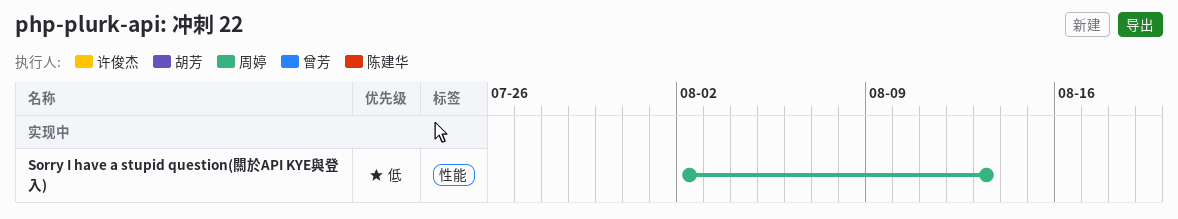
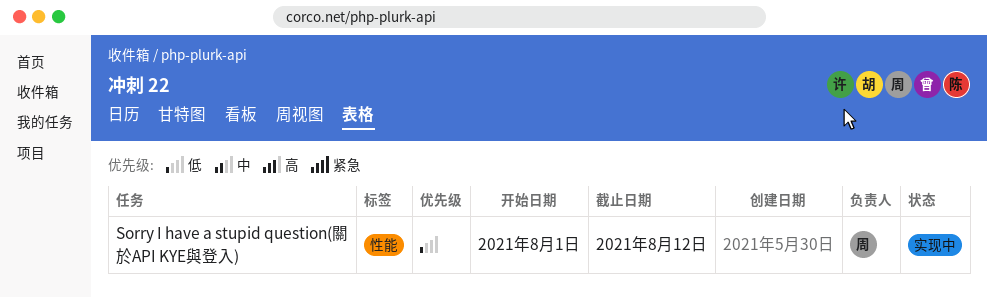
Sorry I have a stupid question(關於API KYE與登入), start: Aug 2 -> Aug 1
Sorry I have a stupid question(關於API KYE與登入), due: Aug 13 -> Aug 12

